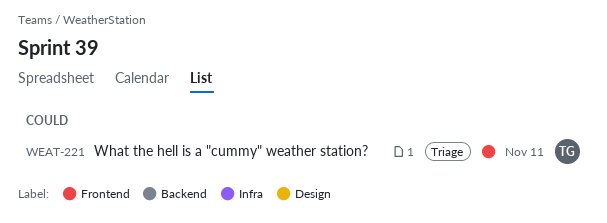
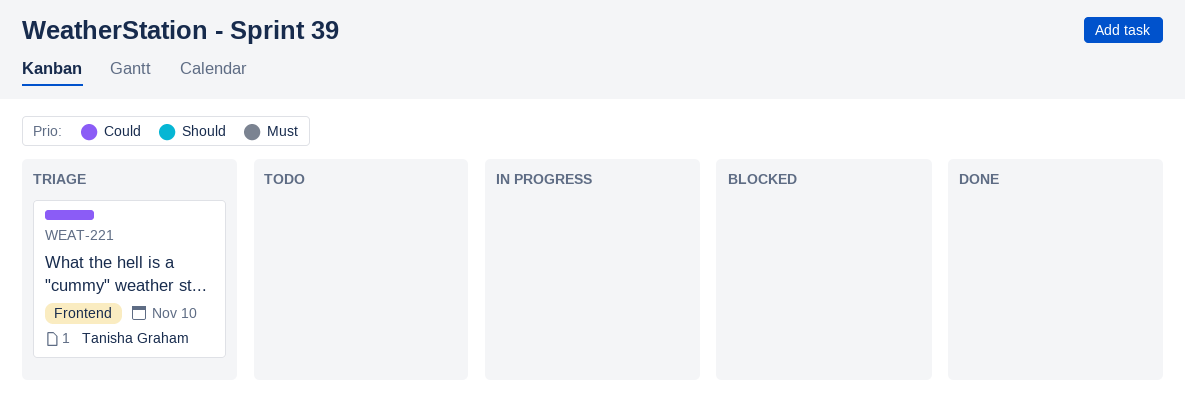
WEAT-221, due: Nov 11 -> Nov 10

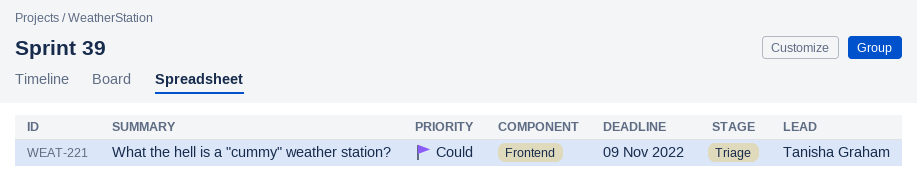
WEAT-221, due: Nov 10 -> Nov 9

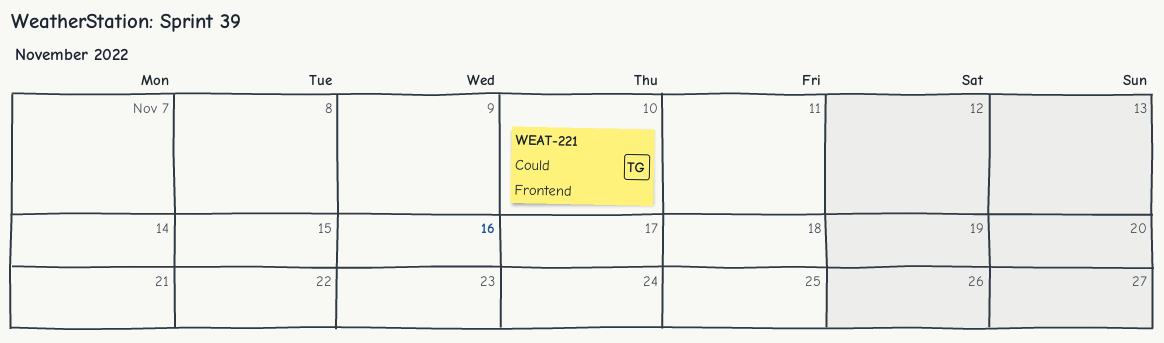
WEAT-221, due: Nov 9 -> Nov 10

